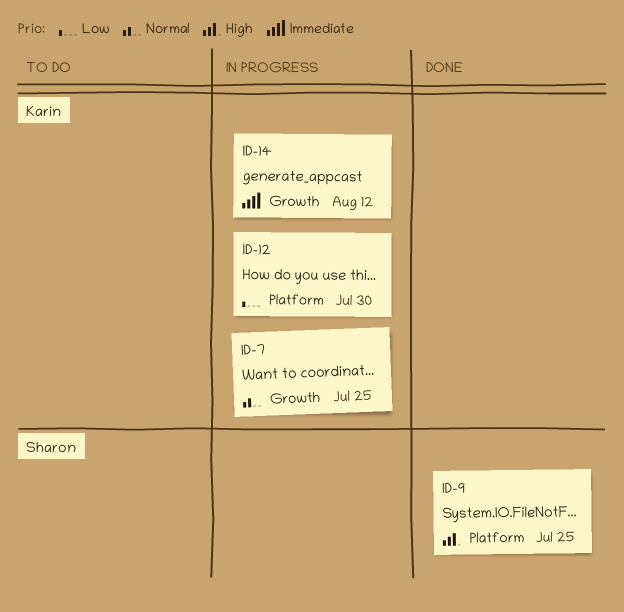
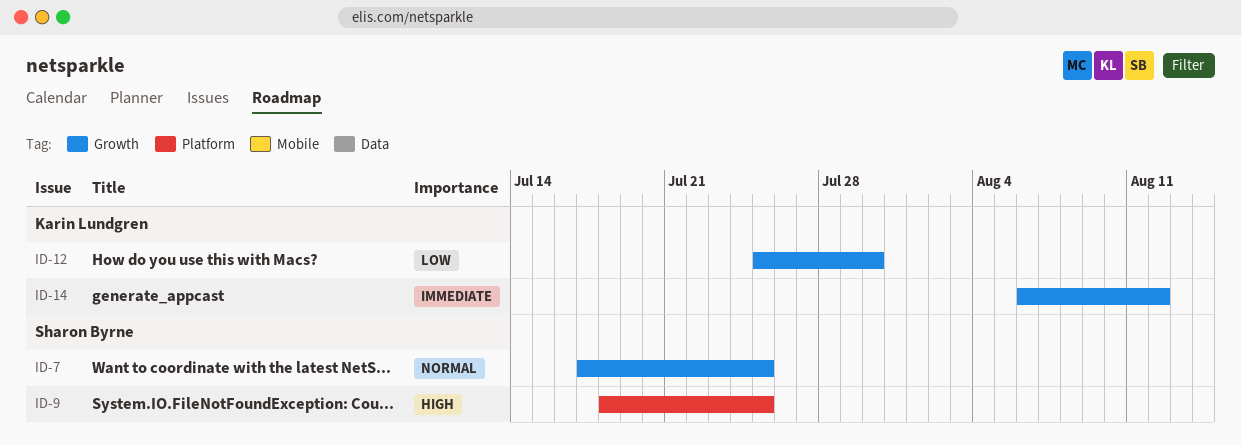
ID-7, owner: Karin Lundgren -> Sharon Byrne
ID-12, label: Platform -> Growth

